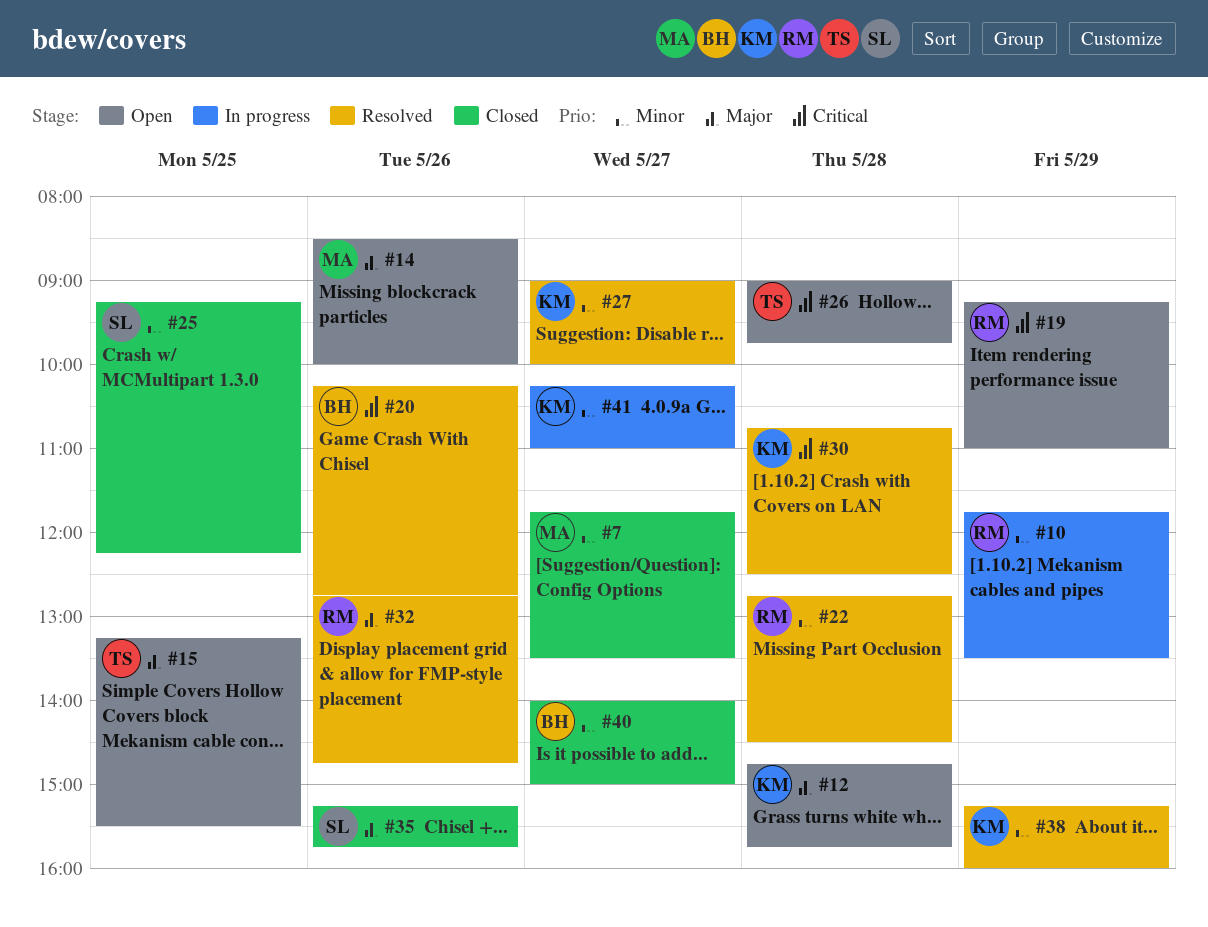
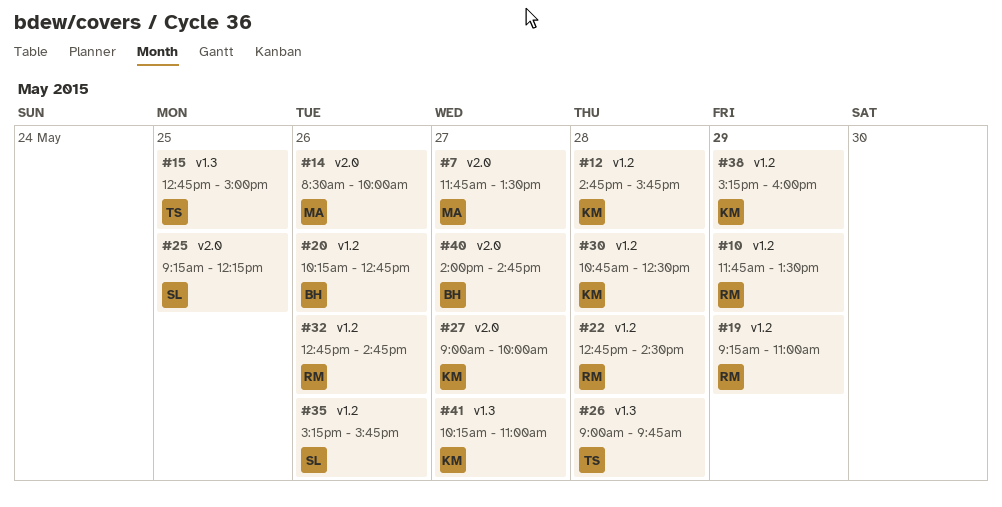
#15, begins: 13:15 -> 12:45
#15, ends: 15:30 -> 15:00
#40, ends: 15:00 -> 14:45

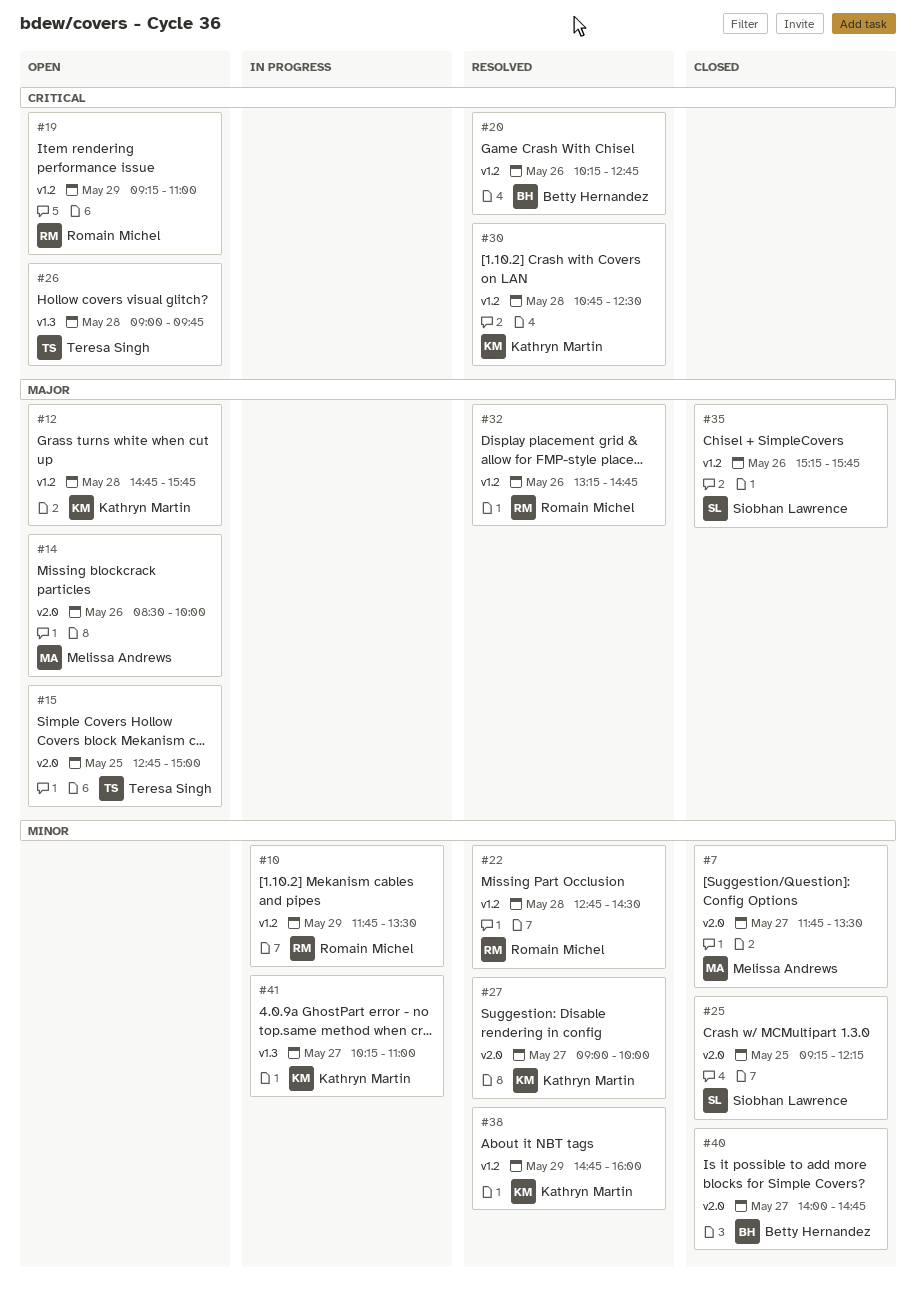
#15, label: v1.3 -> v2.0
#32, begins: 12:45 -> 13:15
#38, begins: 15:15 -> 14:45

